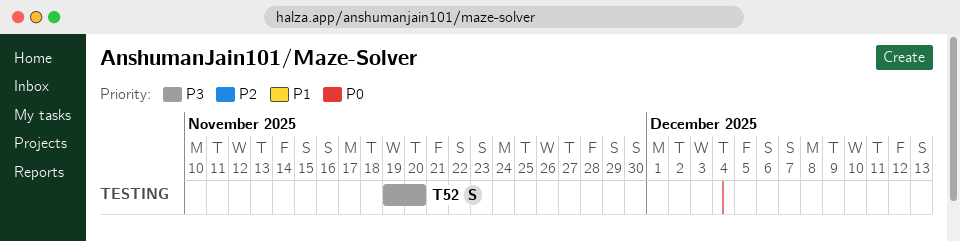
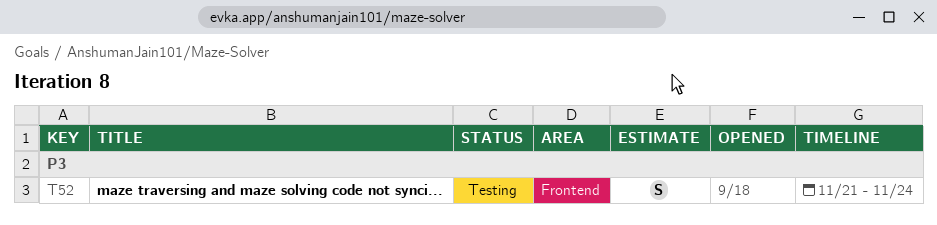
T52, start: Nov 19 -> Nov 21
T52, due: Nov 20 -> Nov 24

